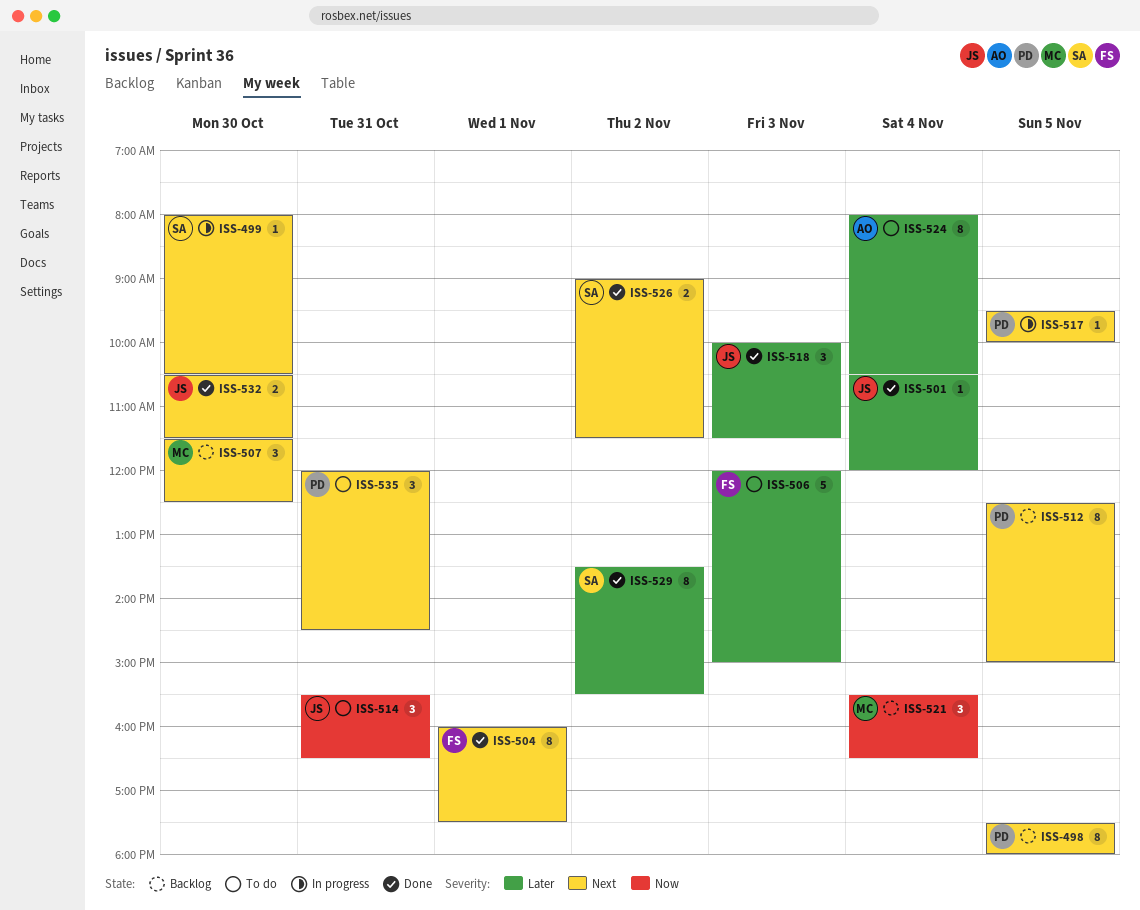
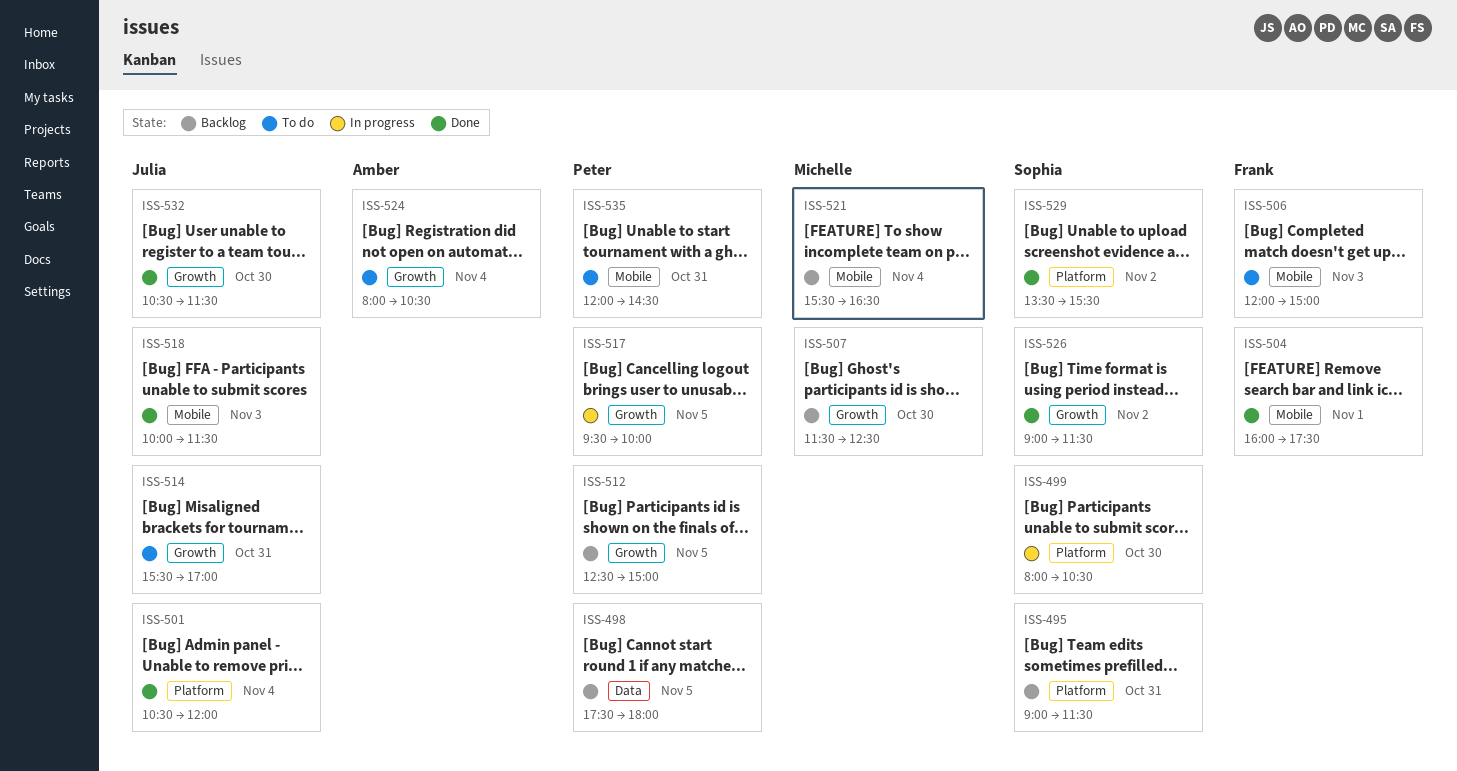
ISS-495: none -> present
ISS-514, ends: 16:30 -> 17:00

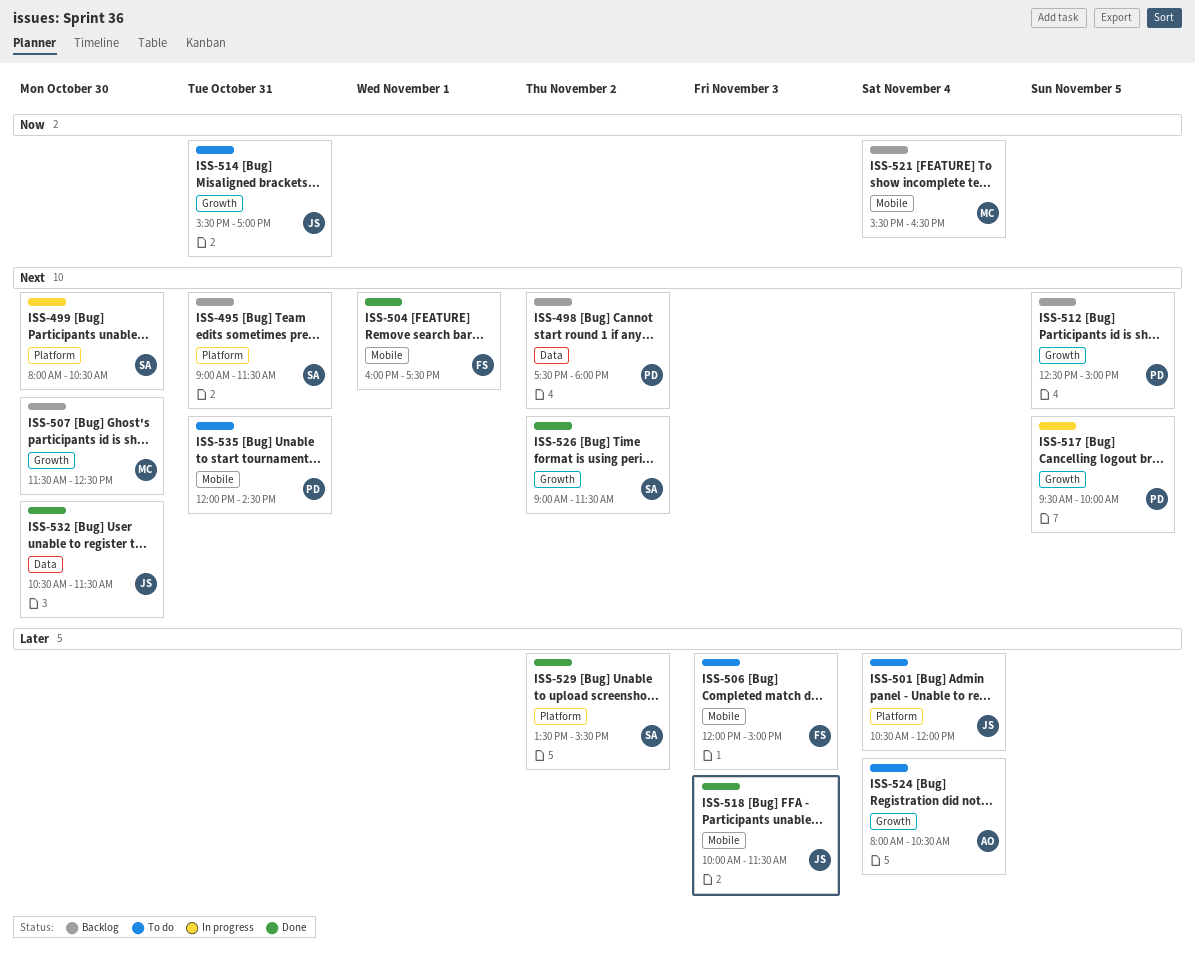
ISS-498, day: Nov 5 -> Nov 2
ISS-501, status: Done -> To do
ISS-532, label: Growth -> Data

